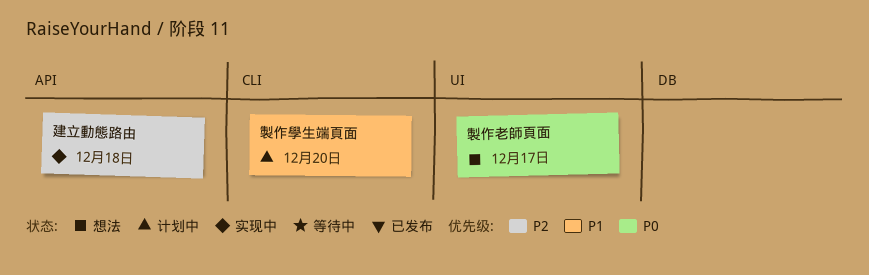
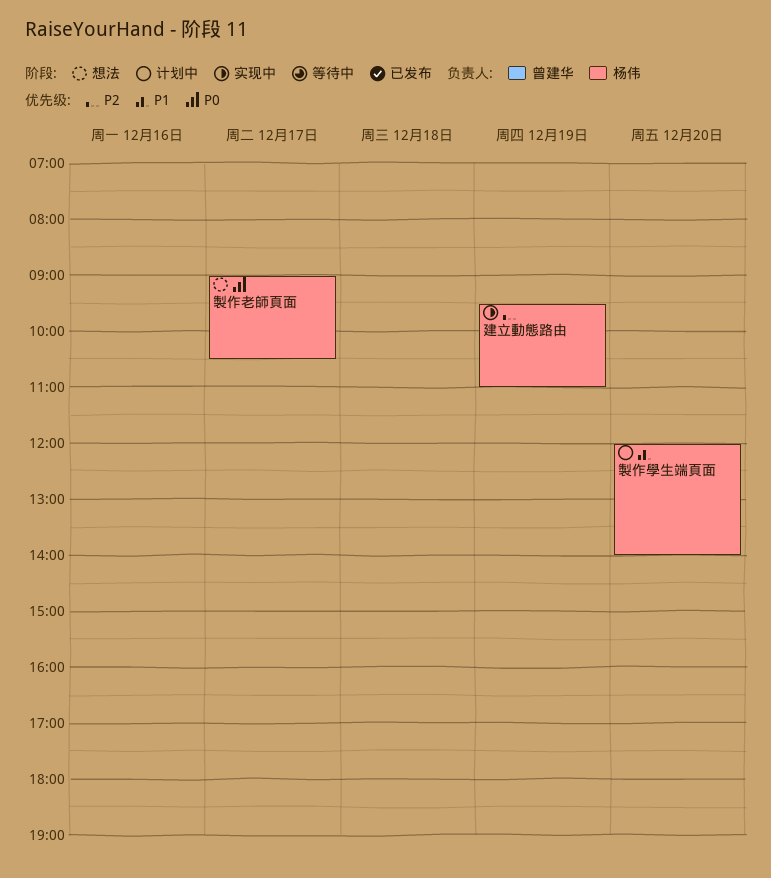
建立動態路由, day: Dec 18 -> Dec 19

